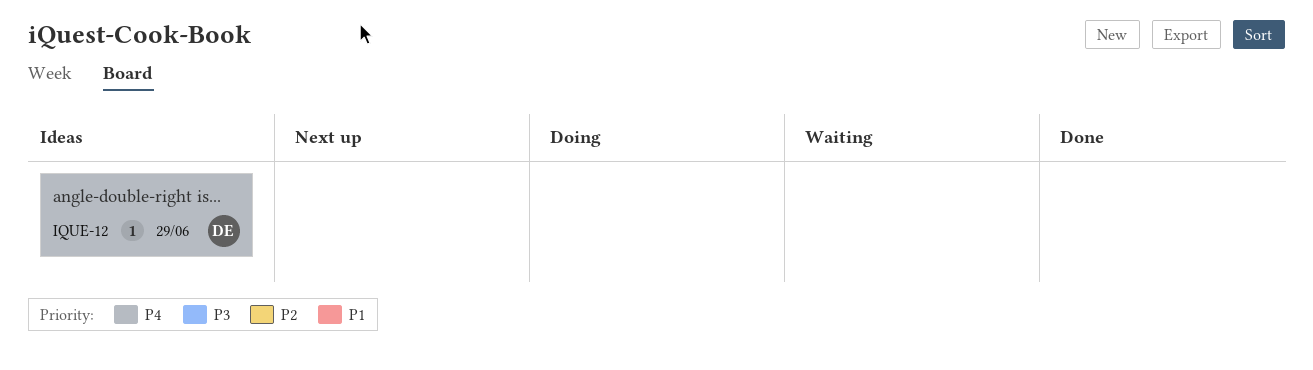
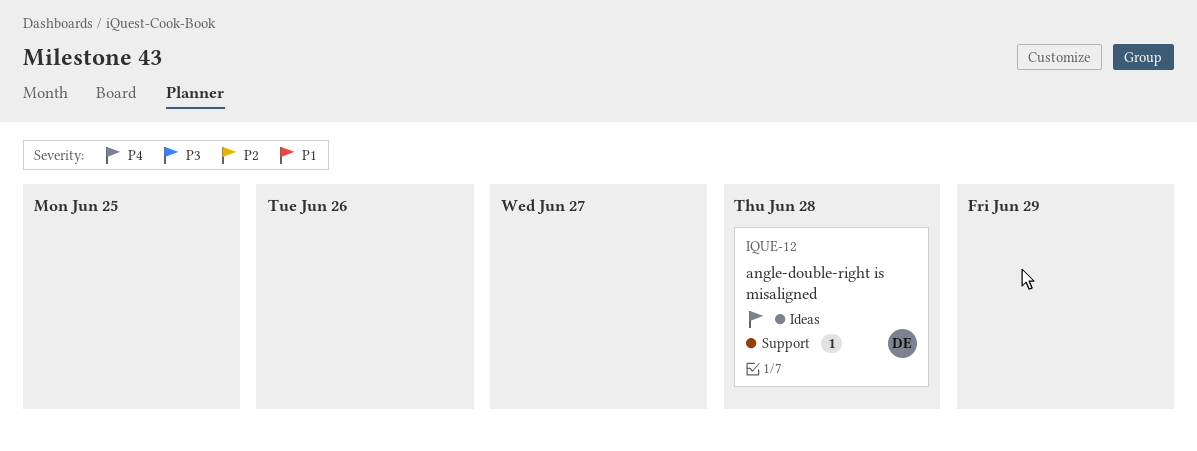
IQUE-12, due: Jun 29 -> Jun 28

